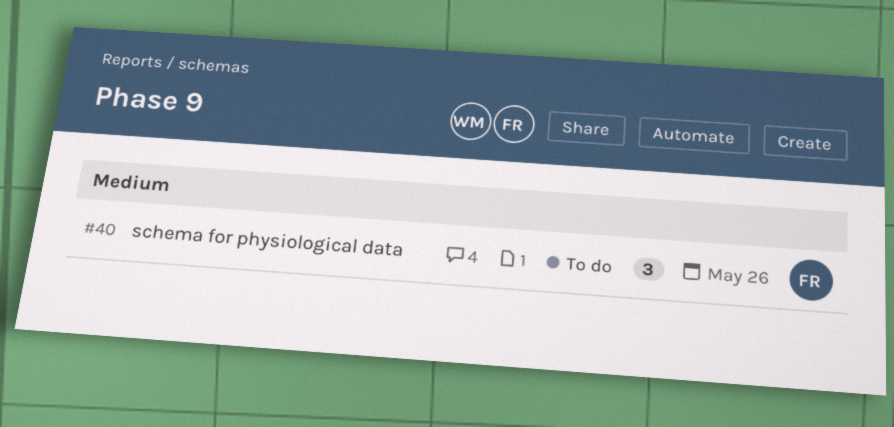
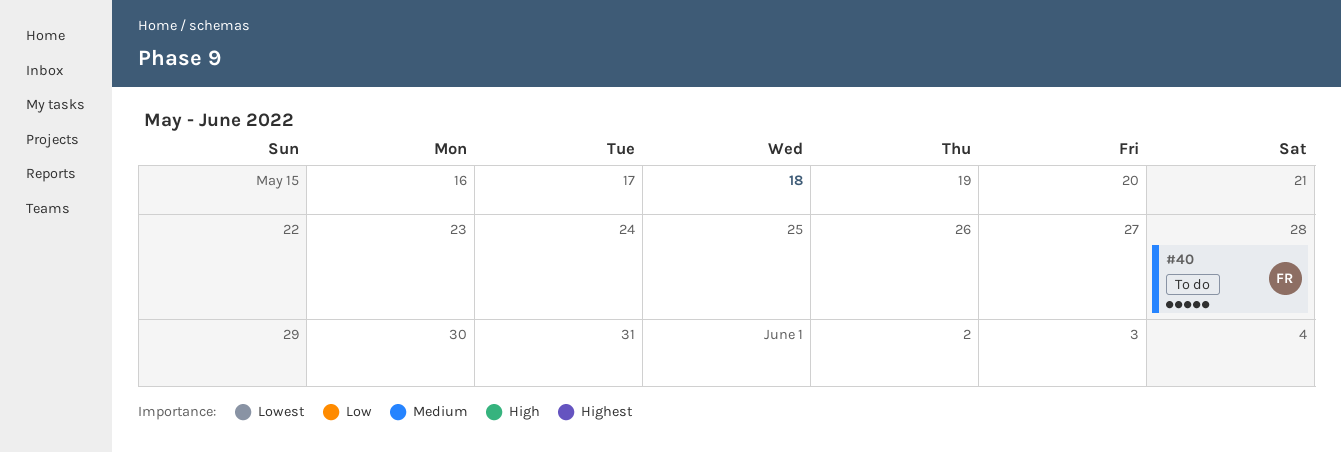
#40, estimate: 3 -> 5
#40, due: May 26 -> May 28

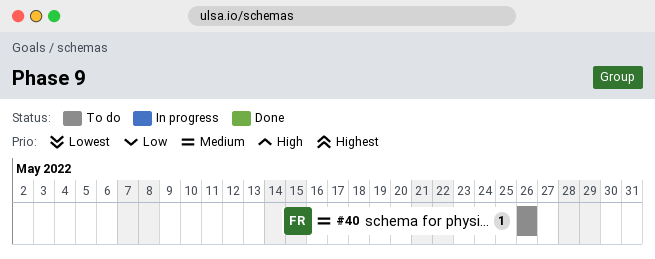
#40, estimate: 5 -> 1
#40, due: May 28 -> May 26

